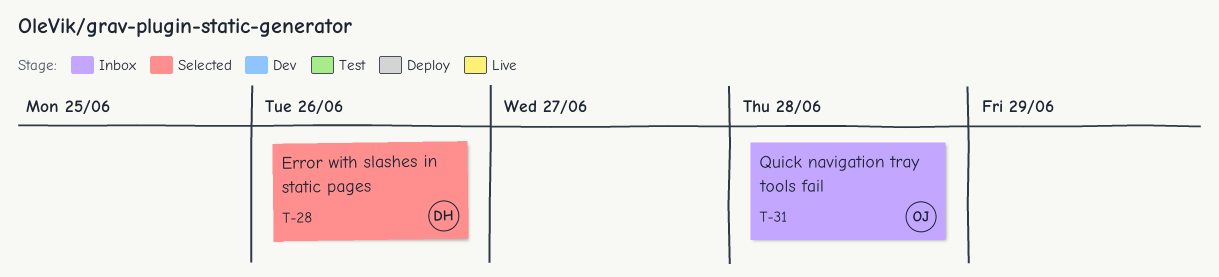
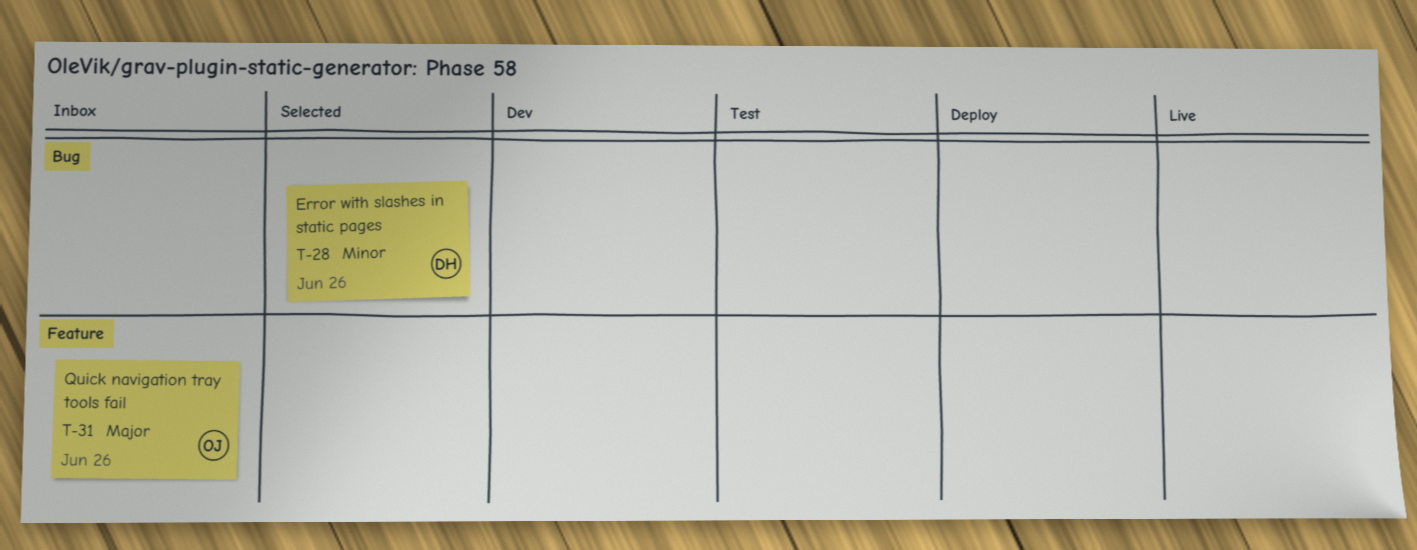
T-31, due: Jun 28 -> Jun 26

